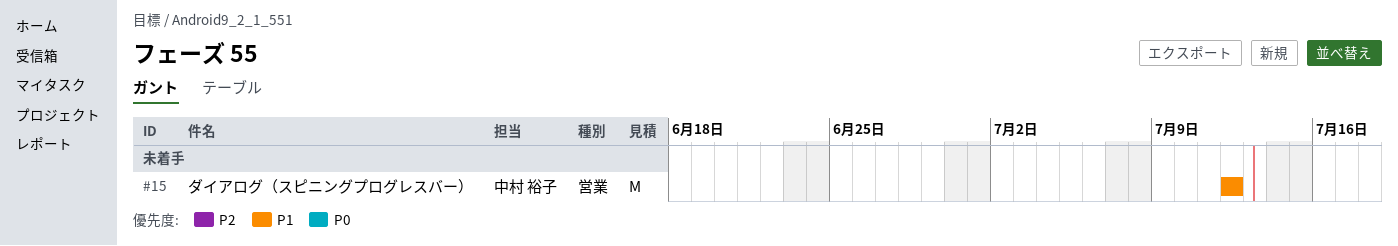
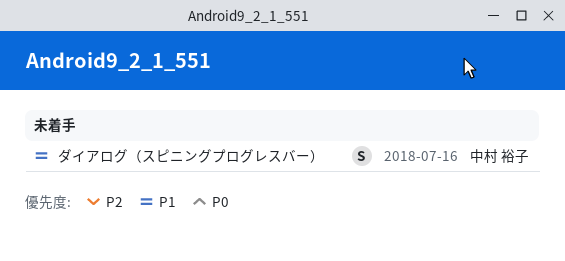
ダイアログ（スピニングプログレスバー）, estimate: M -> S
ダイアログ（スピニングプログレスバー）, due: Jul 12 -> Jul 16

